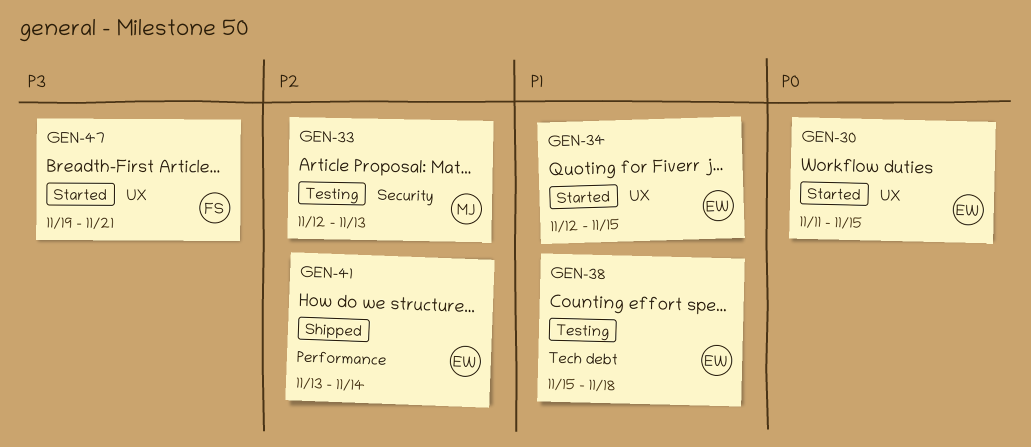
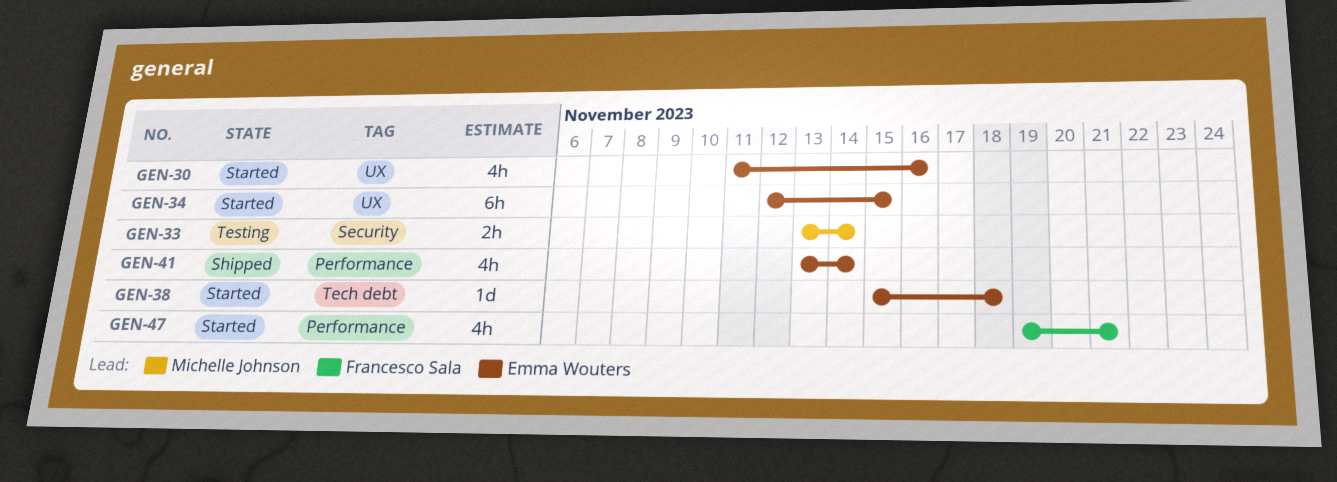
GEN-30, due: Nov 15 -> Nov 16
GEN-33, start: Nov 12 -> Nov 13
GEN-33, due: Nov 13 -> Nov 14
GEN-38, status: Testing -> Started
GEN-47, label: UX -> Performance

